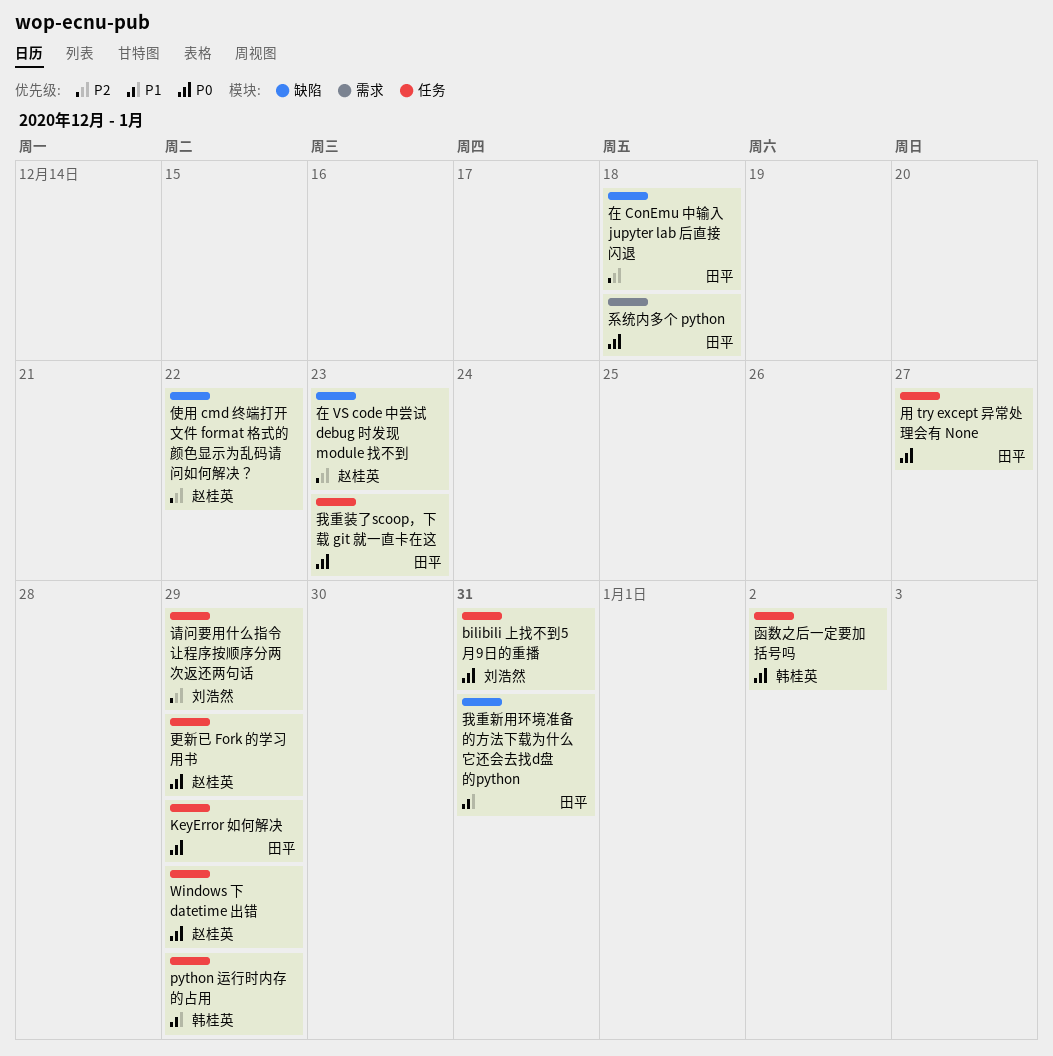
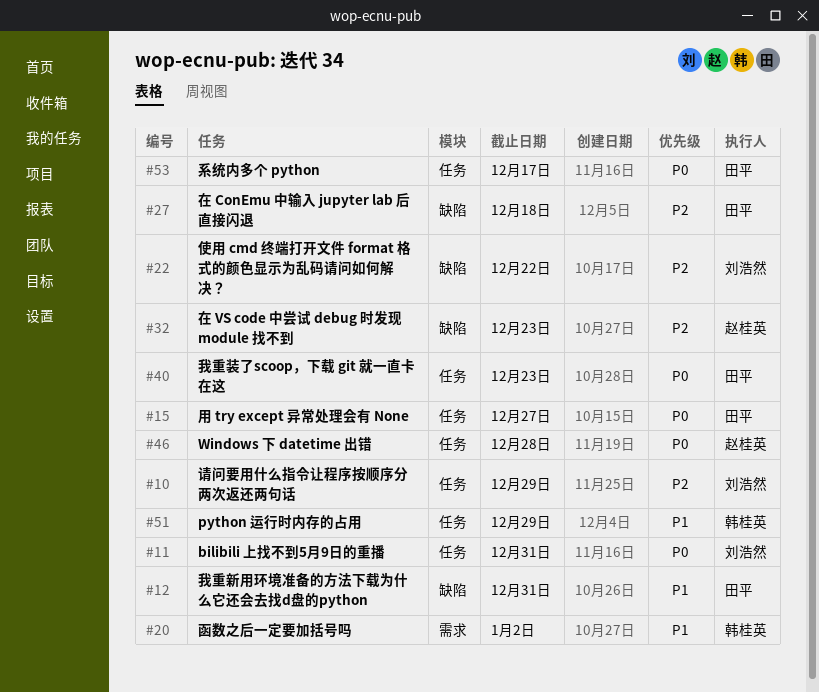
KeyError 如何解决: present -> none
Windows 下 datetime 出错, due: Dec 29 -> Dec 28
使用 cmd 终端打开文件 format 格式的颜色显示为乱码请问如何解决？, owner: 赵桂英 -> 刘浩然
函数之后一定要加括号吗, priority: P0 -> P1
函数之后一定要加括号吗, label: 任务 -> 需求
更新已 Fork 的学习用书: present -> none
系统内多个 python, label: 需求 -> 任务
系统内多个 python, due: Dec 18 -> Dec 17

